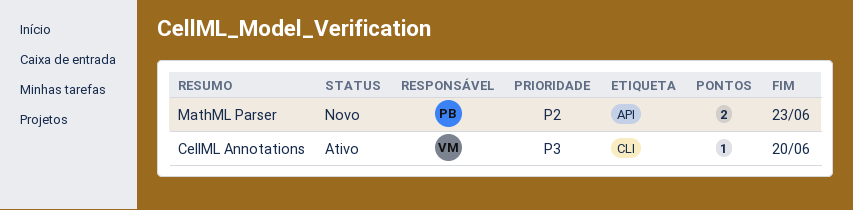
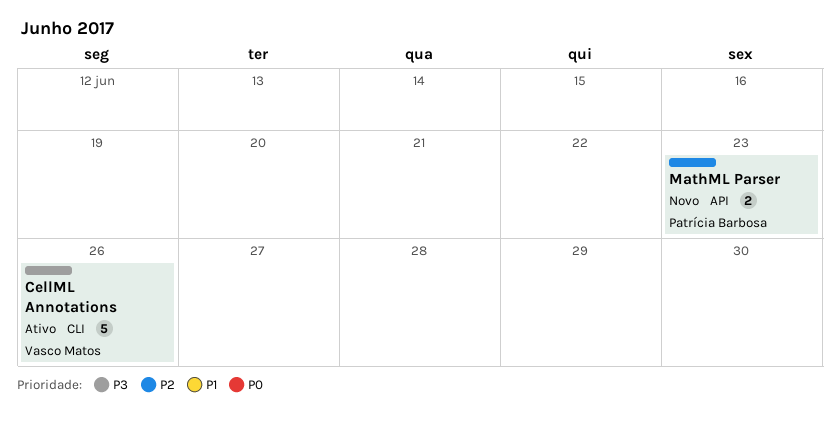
CellML Annotations, estimate: 1 -> 5
CellML Annotations, due: Jun 20 -> Jun 26

